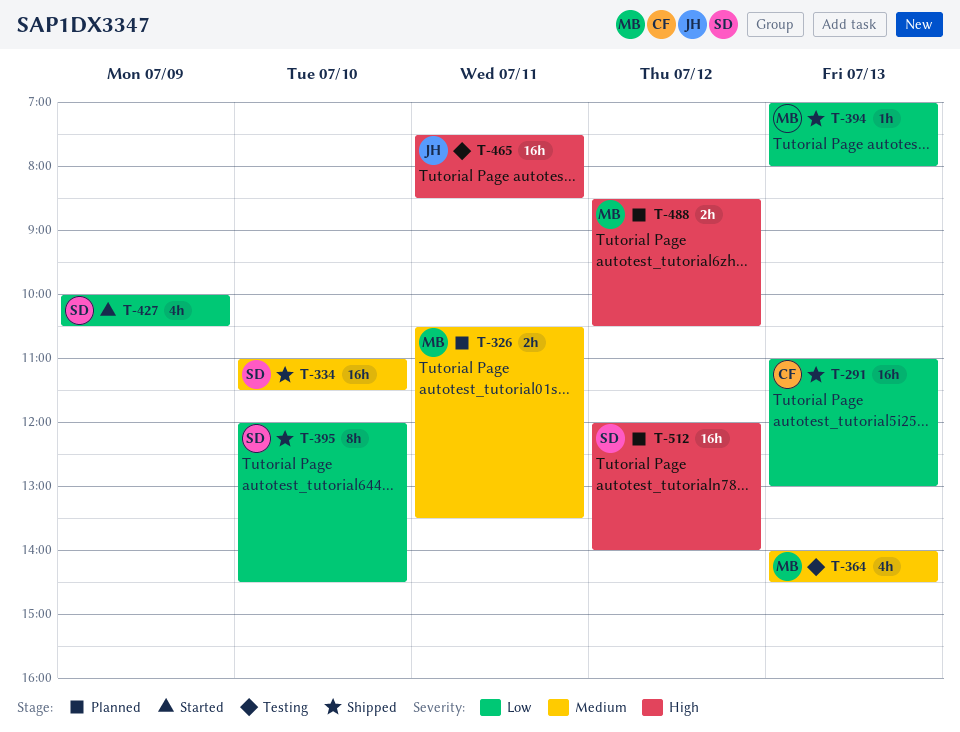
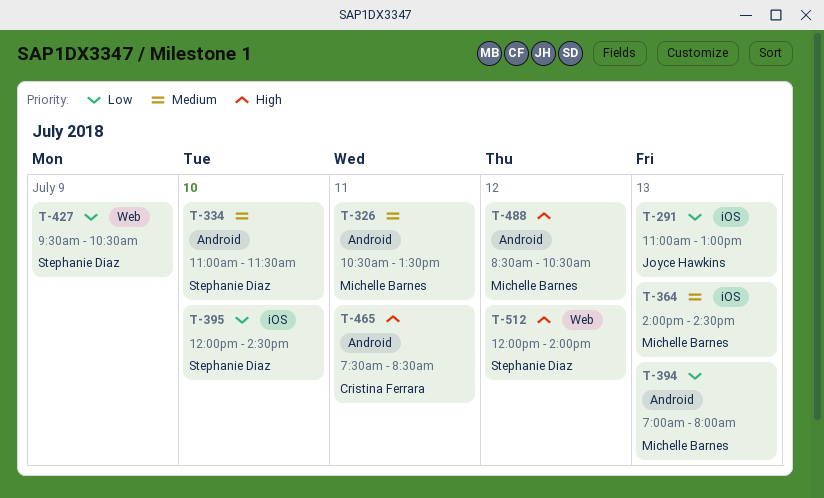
T-291, owner: Cristina Ferrara -> Joyce Hawkins
T-427, begins: 10:00 -> 09:30
T-465, owner: Joyce Hawkins -> Cristina Ferrara

